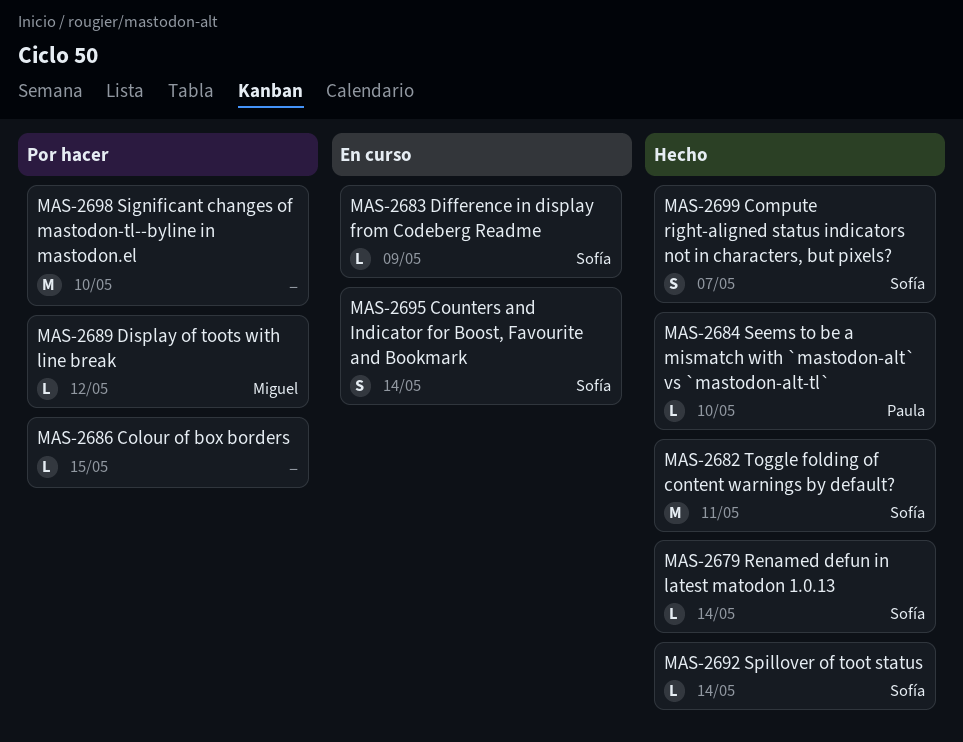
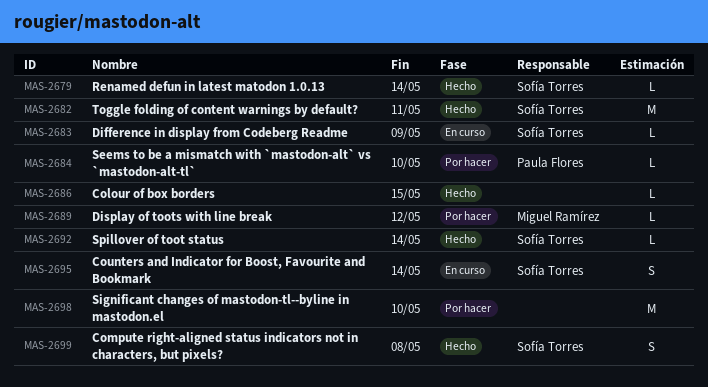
MAS-2684, status: Hecho -> Por hacer
MAS-2686, status: Por hacer -> Hecho
MAS-2699, due: May 7 -> May 8

